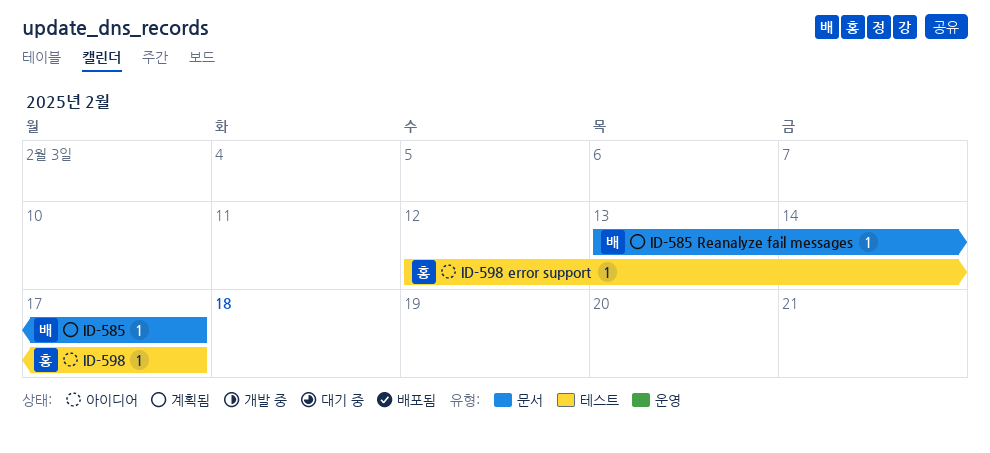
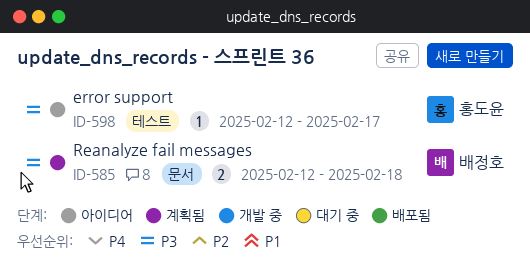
ID-585, estimate: 1 -> 2
ID-585, start: Feb 13 -> Feb 12
ID-585, due: Feb 17 -> Feb 18

